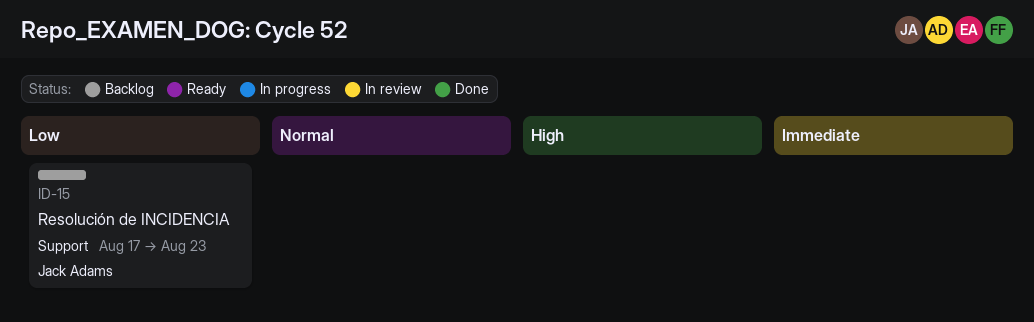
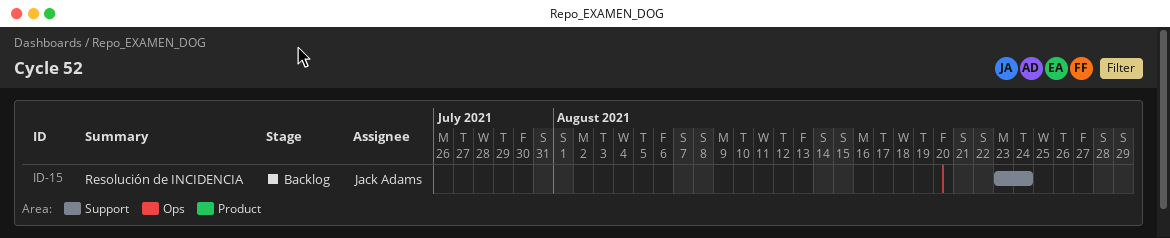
ID-15, start: Aug 17 -> Aug 23
ID-15, due: Aug 23 -> Aug 24

